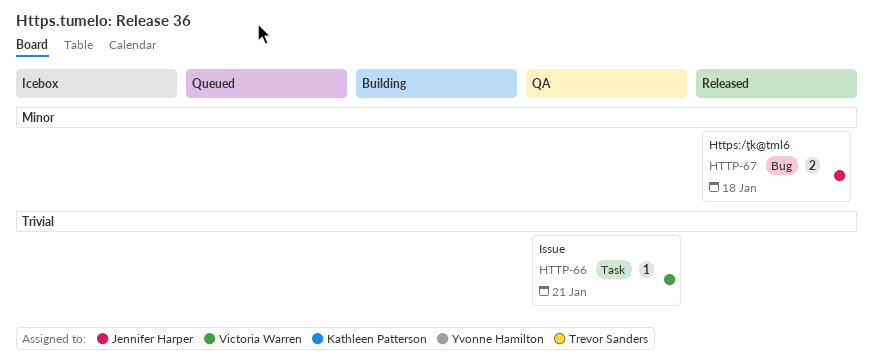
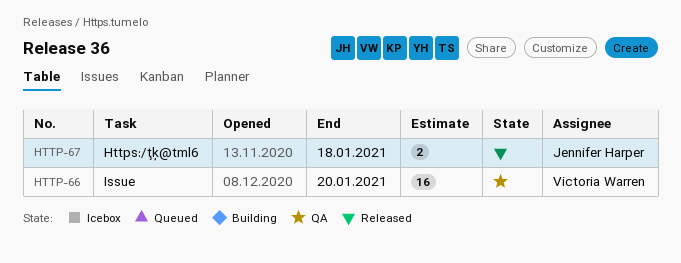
HTTP-66, estimate: 1 -> 16
HTTP-66, due: Jan 21 -> Jan 20

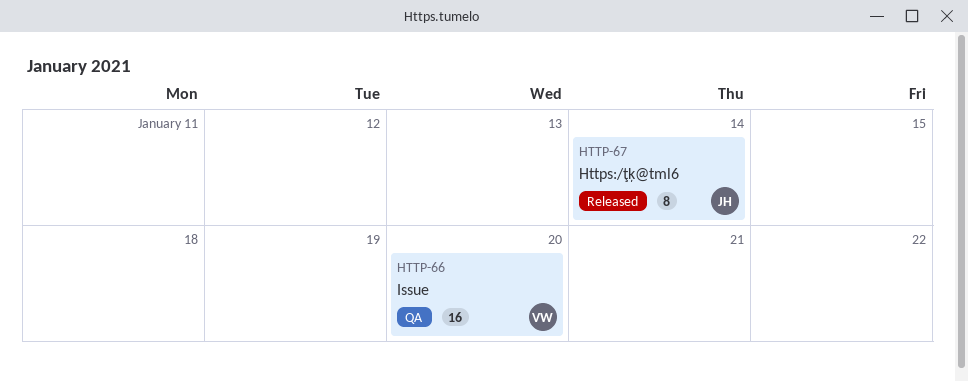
HTTP-67, estimate: 2 -> 8
HTTP-67, due: Jan 18 -> Jan 14

